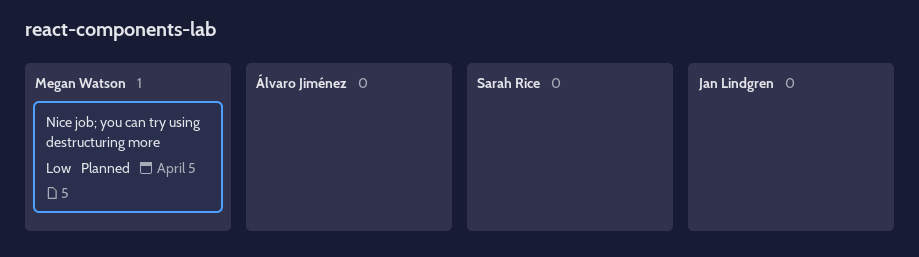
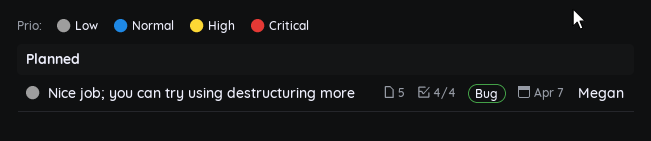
Nice job; you can try using destructuring more, due: Apr 5 -> Apr 7

